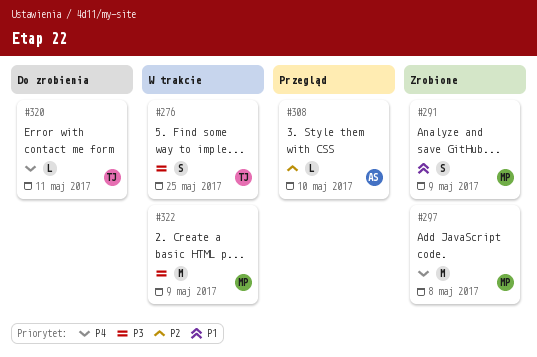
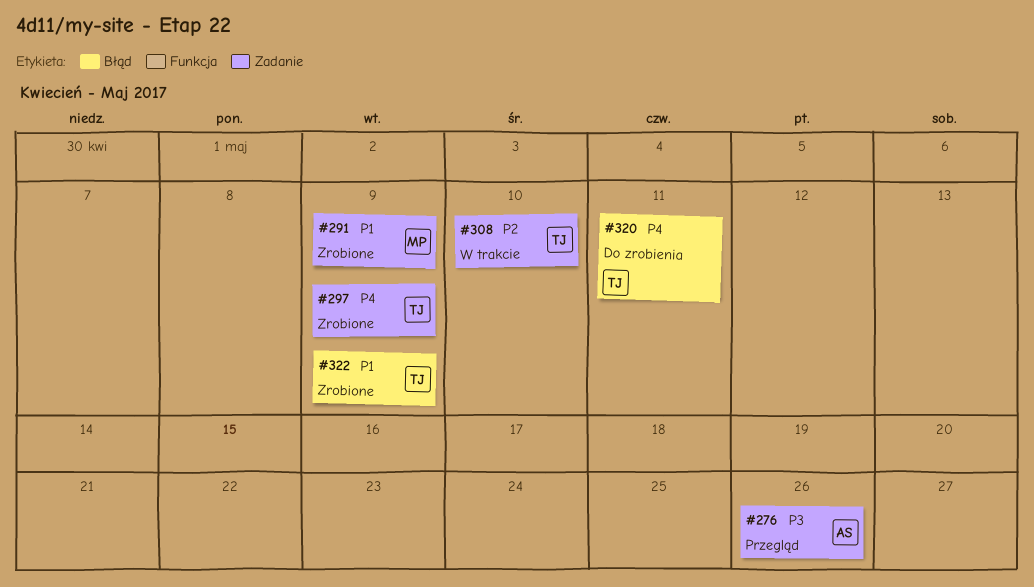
#276, status: W trakcie -> Przegląd
#276, owner: TJ -> AS
#276, due: May 25 -> May 26
#297, owner: MP -> TJ
#297, due: May 8 -> May 9
#308, status: Przegląd -> W trakcie
#308, owner: AS -> TJ
#322, status: W trakcie -> Zrobione
#322, owner: MP -> TJ
#322, priority: P3 -> P1

